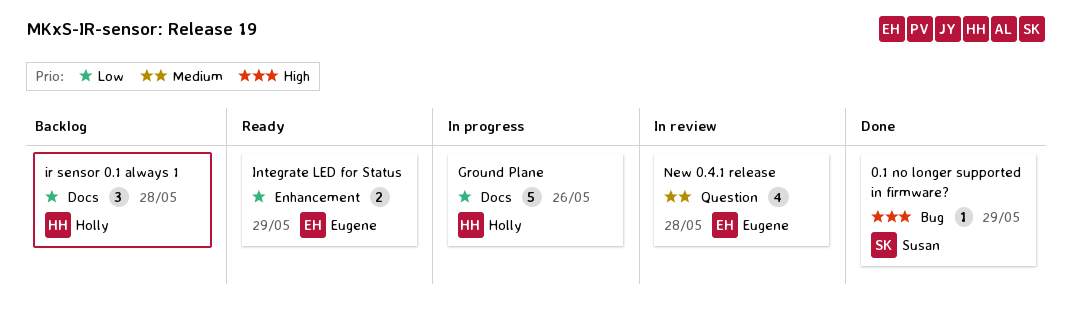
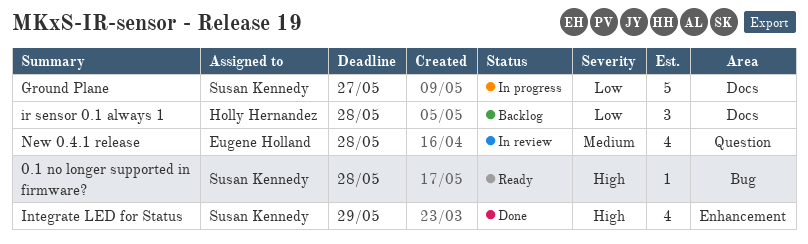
0.1 no longer supported in firmware?, status: Done -> Ready
0.1 no longer supported in firmware?, due: May 29 -> May 28
Ground Plane, owner: Holly Hernandez -> Susan Kennedy
Ground Plane, due: May 26 -> May 27
Integrate LED for Status, status: Ready -> Done
Integrate LED for Status, owner: Eugene Holland -> Susan Kennedy
Integrate LED for Status, priority: Low -> High
Integrate LED for Status, estimate: 2 -> 4

